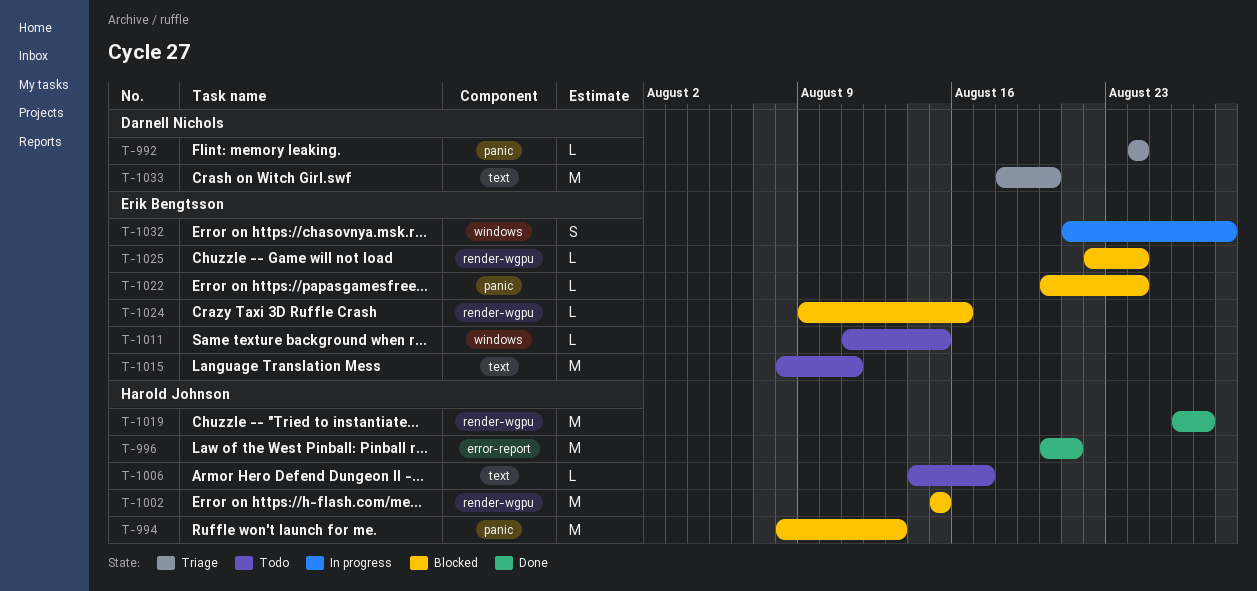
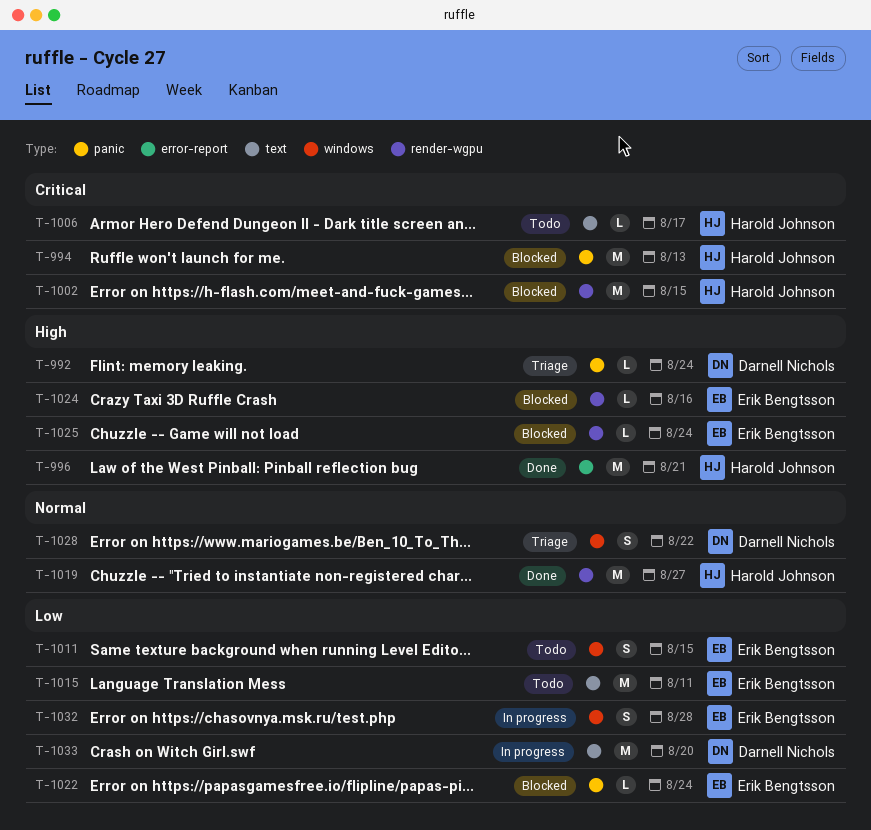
T-1011, estimate: L -> S
T-1028: none -> present
T-1033, status: Triage -> In progress

